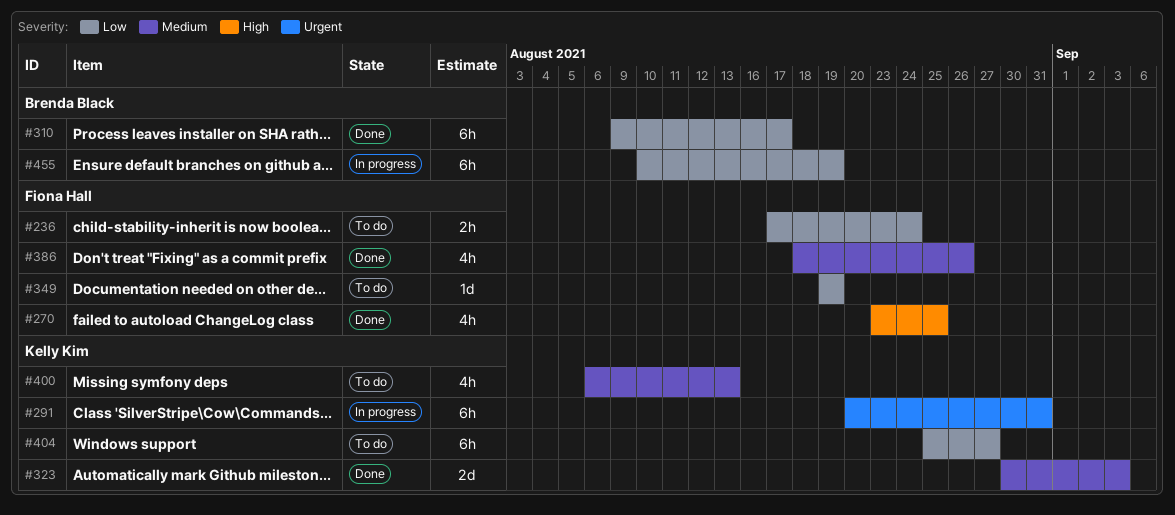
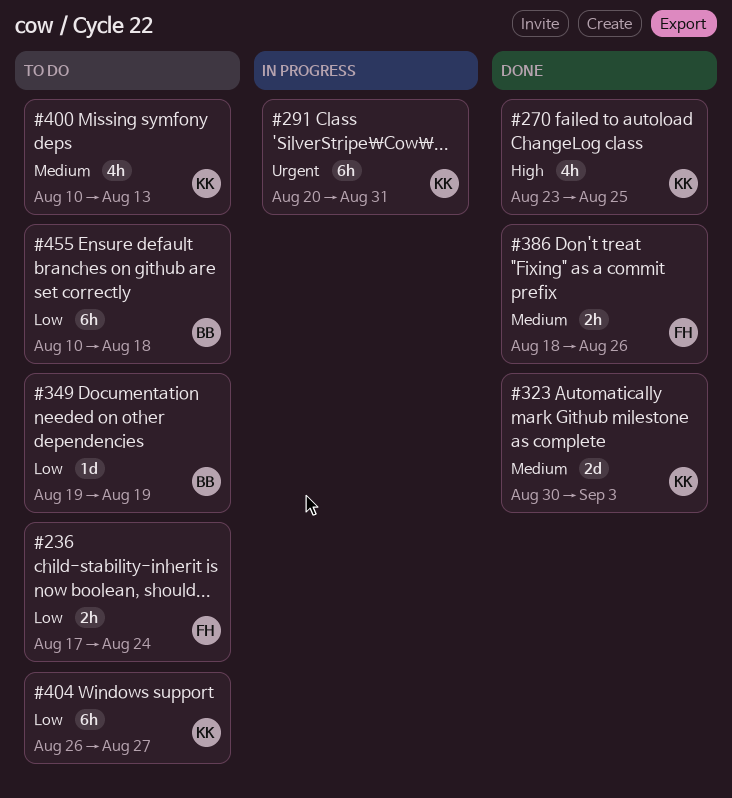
#270, owner: Fiona Hall -> Kelly Kim
#310: present -> none
#349, owner: Fiona Hall -> Brenda Black
#386, estimate: 4h -> 2h
#400, start: Aug 6 -> Aug 10
#404, start: Aug 25 -> Aug 26
#455, status: In progress -> To do
#455, due: Aug 19 -> Aug 18

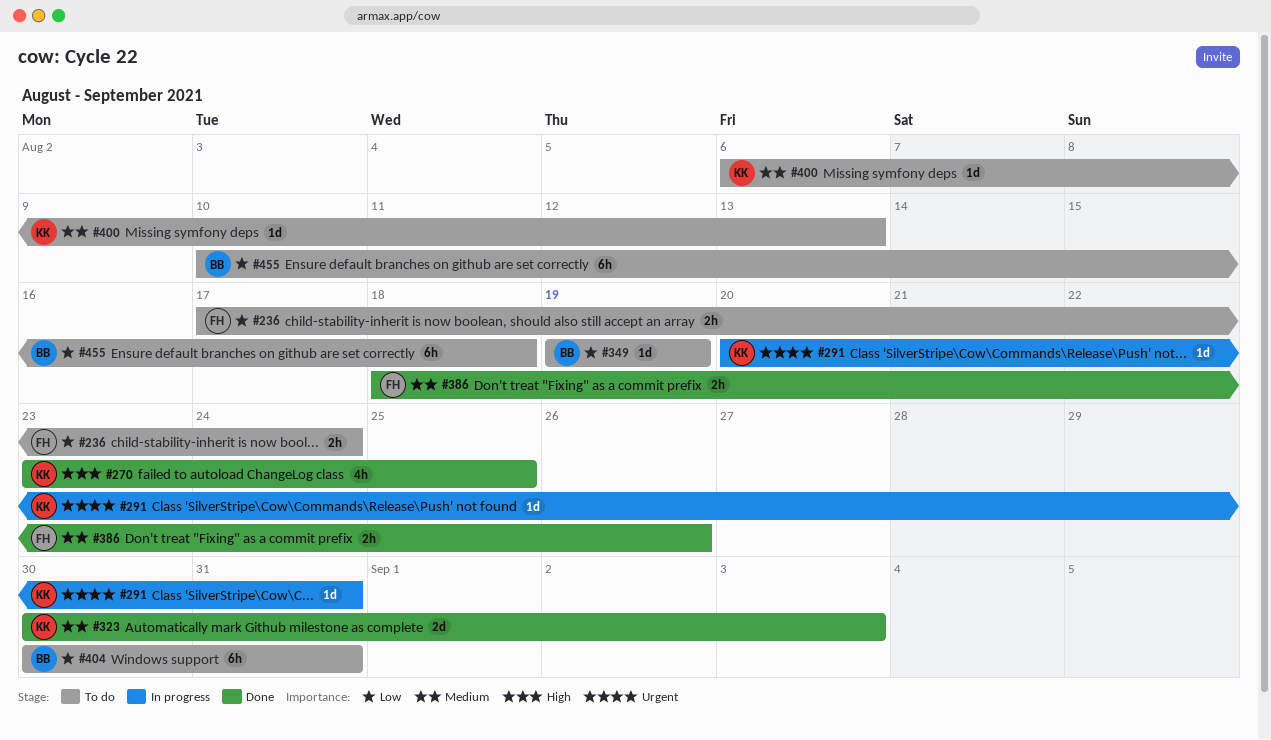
#291, estimate: 6h -> 1d
#400, estimate: 4h -> 1d
#400, start: Aug 10 -> Aug 6
#404, owner: KK -> BB
#404, start: Aug 26 -> Aug 30
#404, due: Aug 27 -> Aug 31

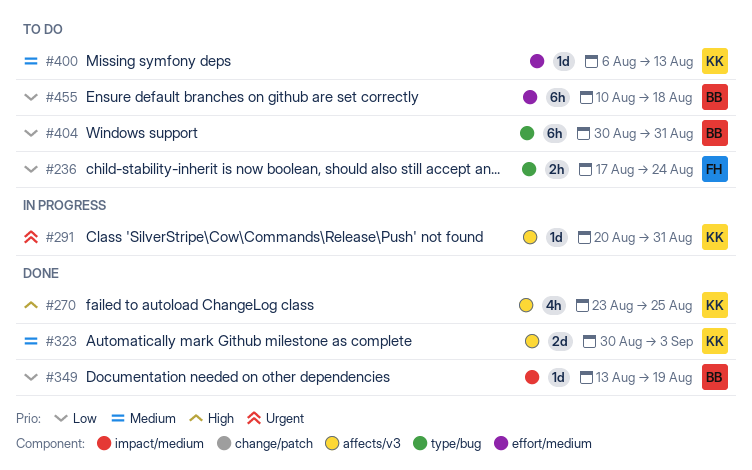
#349, status: To do -> Done
#349, start: Aug 19 -> Aug 13
#386: present -> none

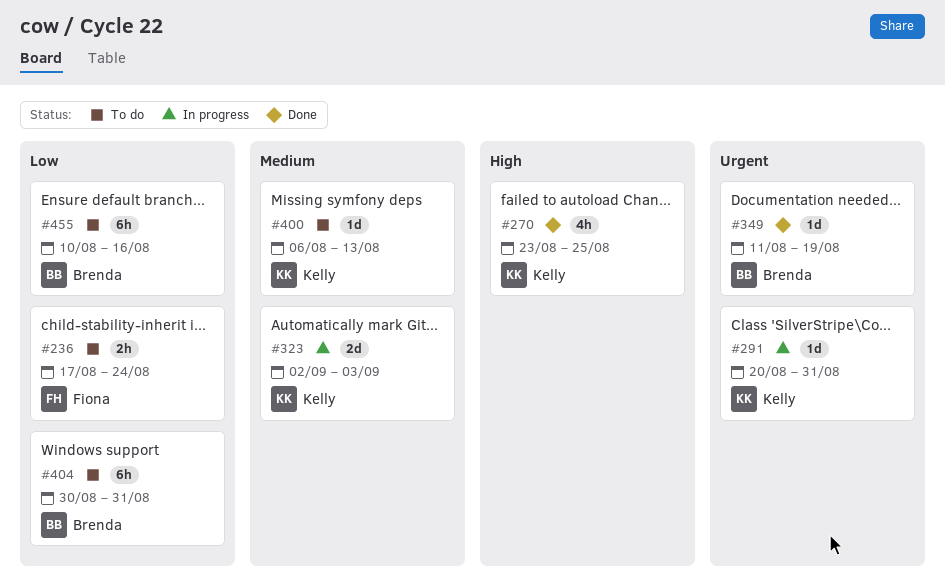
#323, status: Done -> In progress
#323, start: Aug 30 -> Sep 2
#349, priority: Low -> Urgent
#349, start: Aug 13 -> Aug 11
#455, due: Aug 18 -> Aug 16

